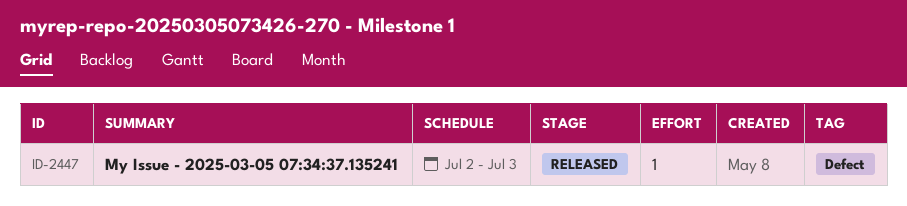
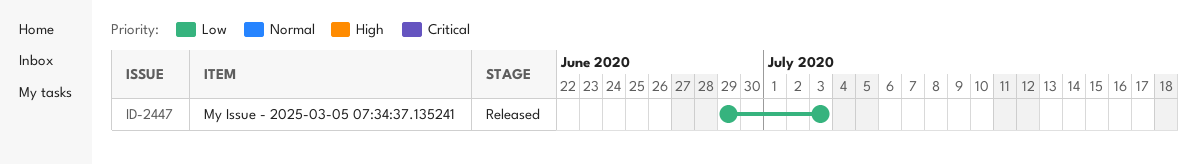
ID-2447, start: Jul 2 -> Jun 29

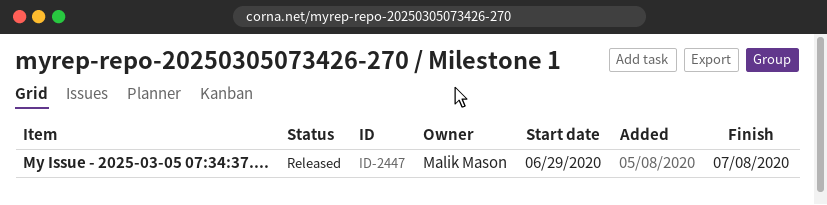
ID-2447, due: Jul 3 -> Jul 8

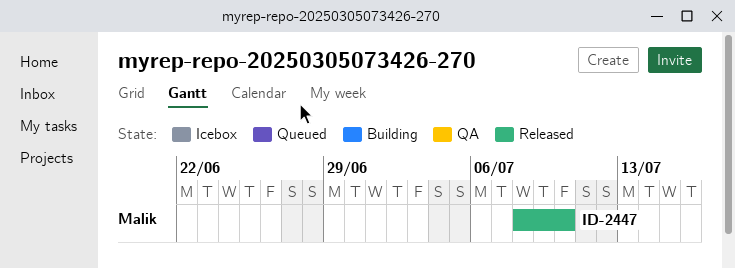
ID-2447, start: Jun 29 -> Jul 8
ID-2447, due: Jul 8 -> Jul 10

